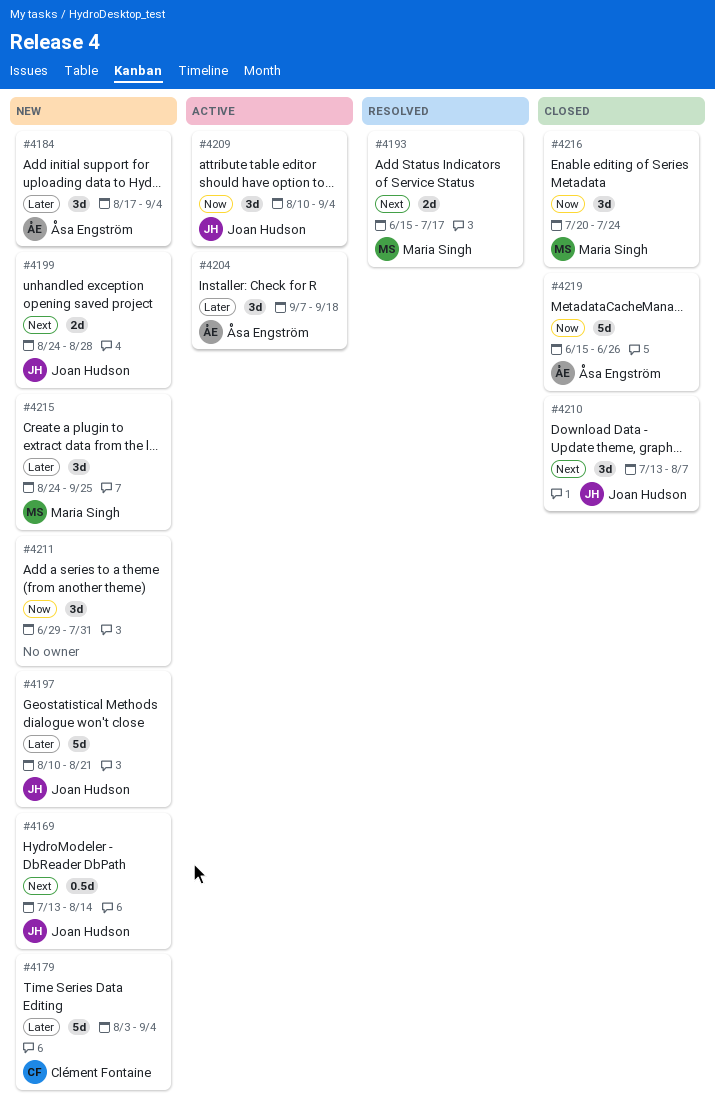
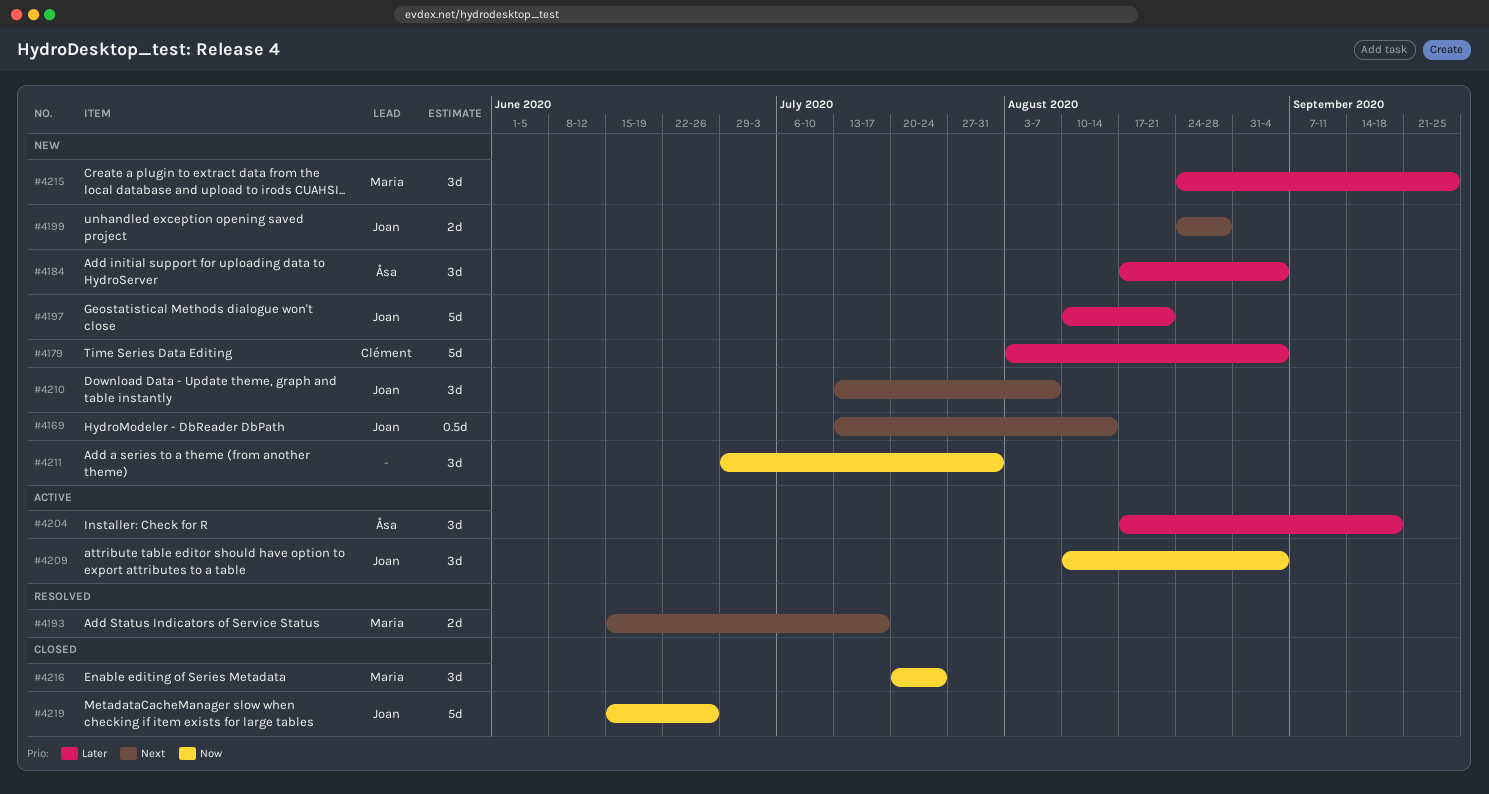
#4204, start: Sep 7 -> Aug 17
#4210, status: Closed -> New
#4219, owner: Åsa Engström -> Joan Hudson

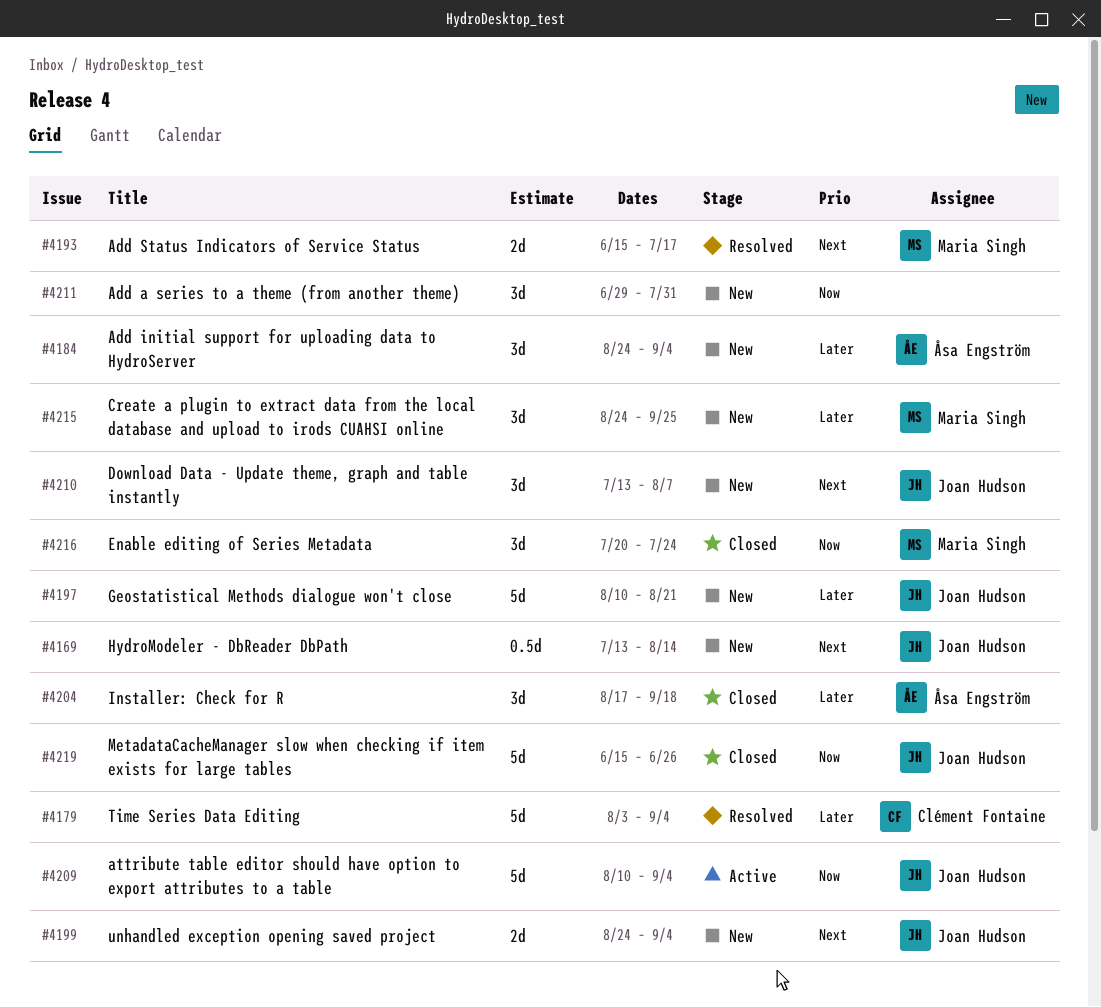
#4179, status: New -> Resolved
#4184, start: Aug 17 -> Aug 24
#4199, due: Aug 28 -> Sep 4
#4204, status: Active -> Closed
#4209, estimate: 3d -> 5d

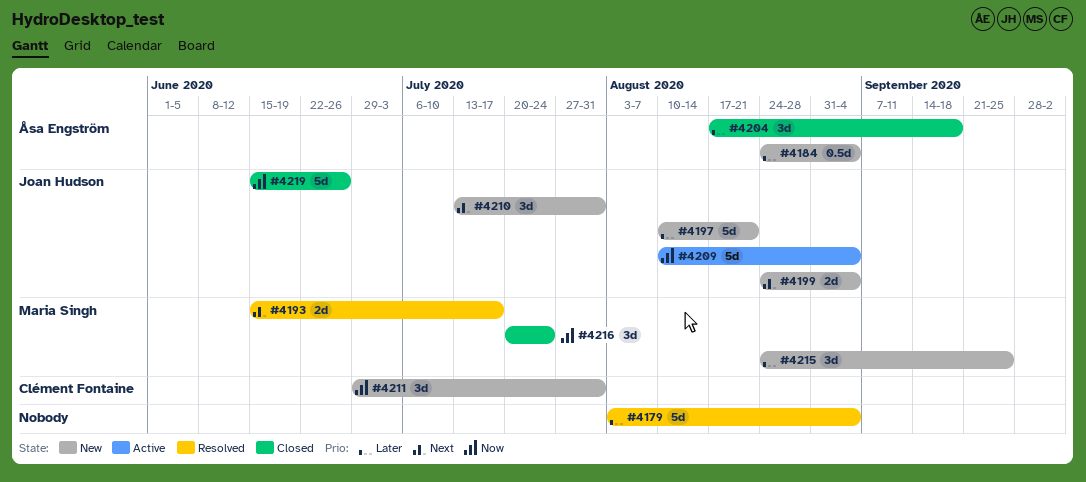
#4169: present -> none
#4179, owner: Clément Fontaine -> none
#4184, estimate: 3d -> 0.5d
#4210, due: Aug 7 -> Jul 31
#4211, owner: none -> Clément Fontaine

